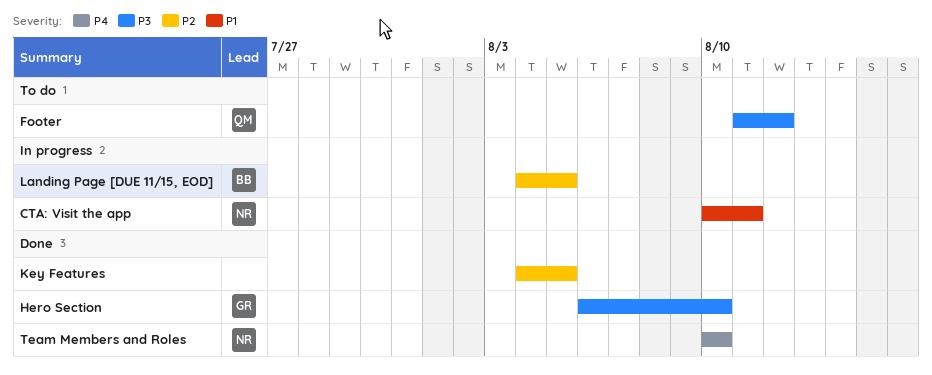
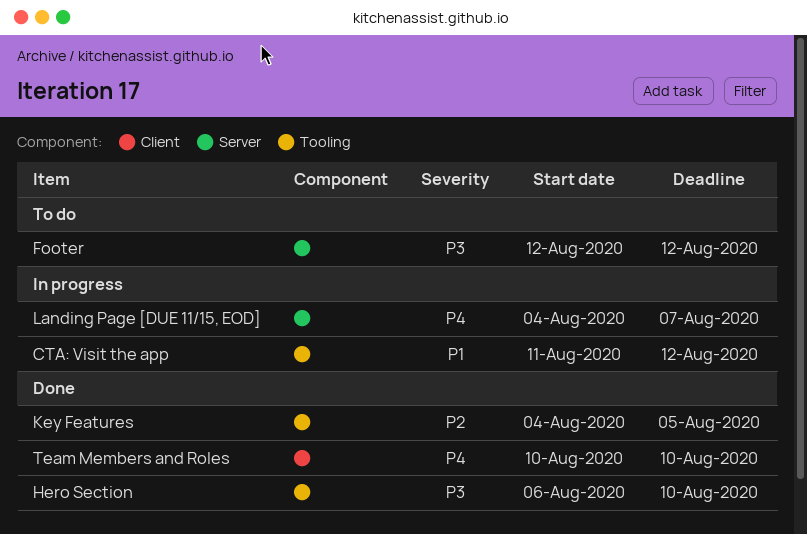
CTA: Visit the app, start: Aug 10 -> Aug 11
CTA: Visit the app, due: Aug 11 -> Aug 12
Footer, start: Aug 11 -> Aug 12
Landing Page [DUE 11/15, EOD], priority: P2 -> P4
Landing Page [DUE 11/15, EOD], due: Aug 5 -> Aug 7

